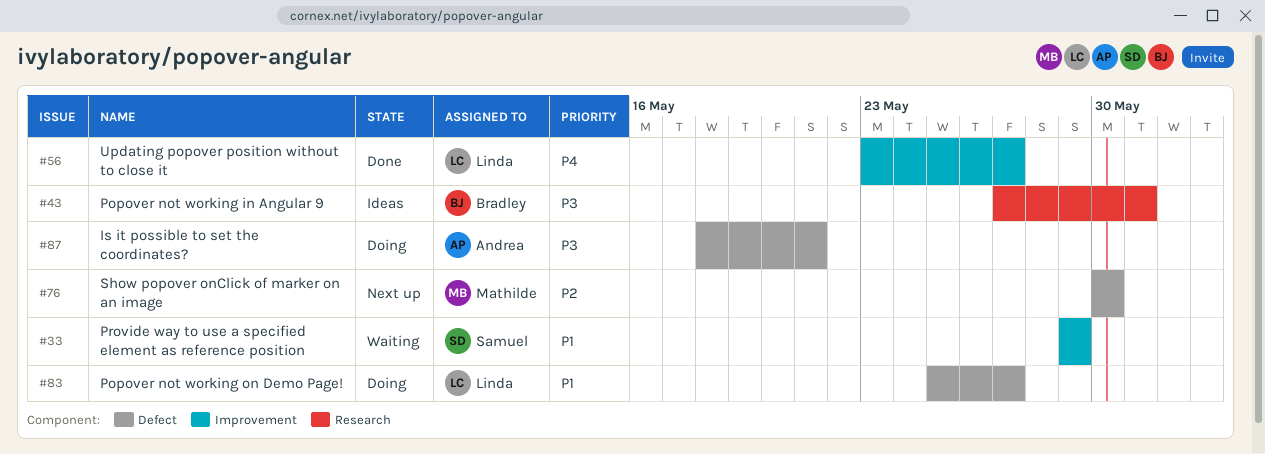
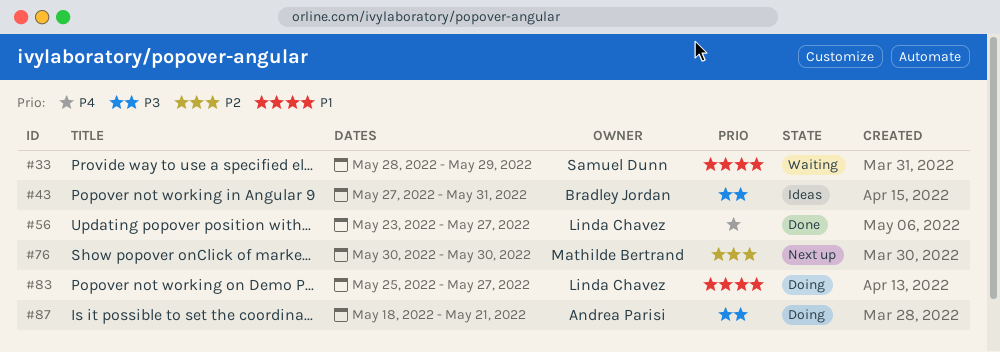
#33, start: May 29 -> May 28

